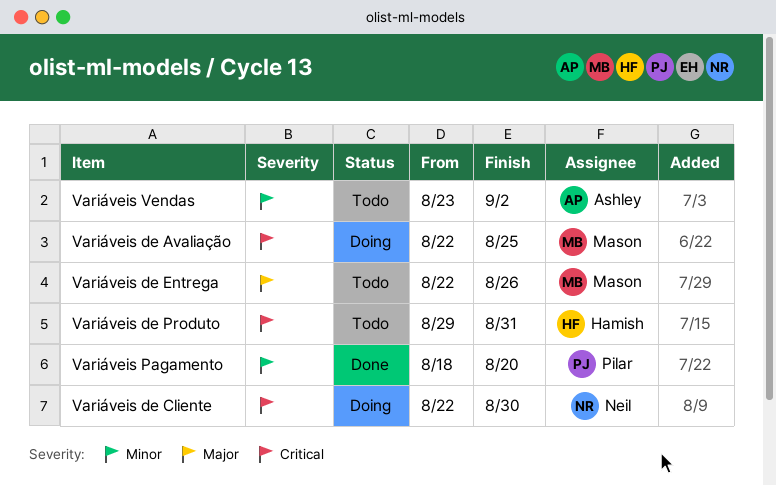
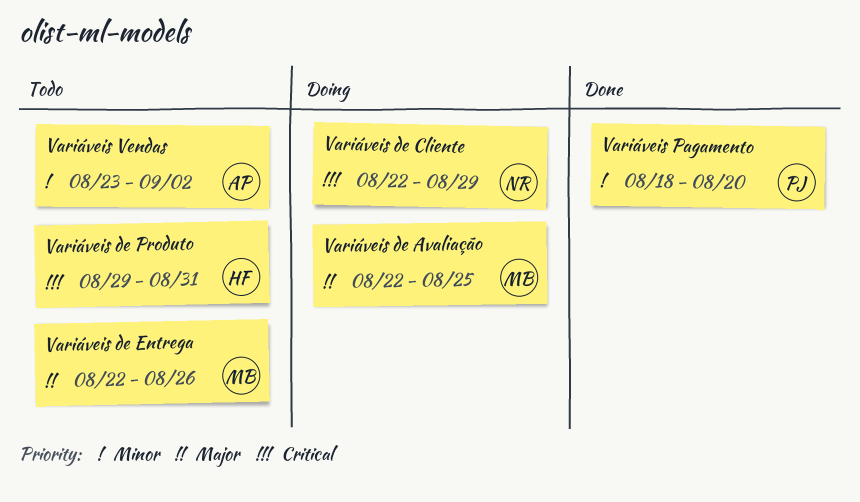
Variáveis de Avaliação, priority: Critical -> Major
Variáveis de Cliente, due: Aug 30 -> Aug 29

